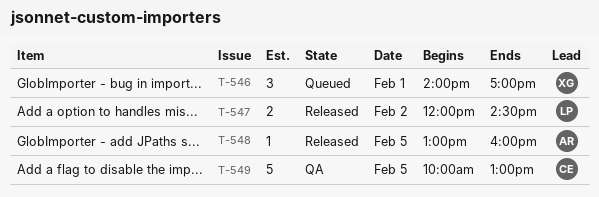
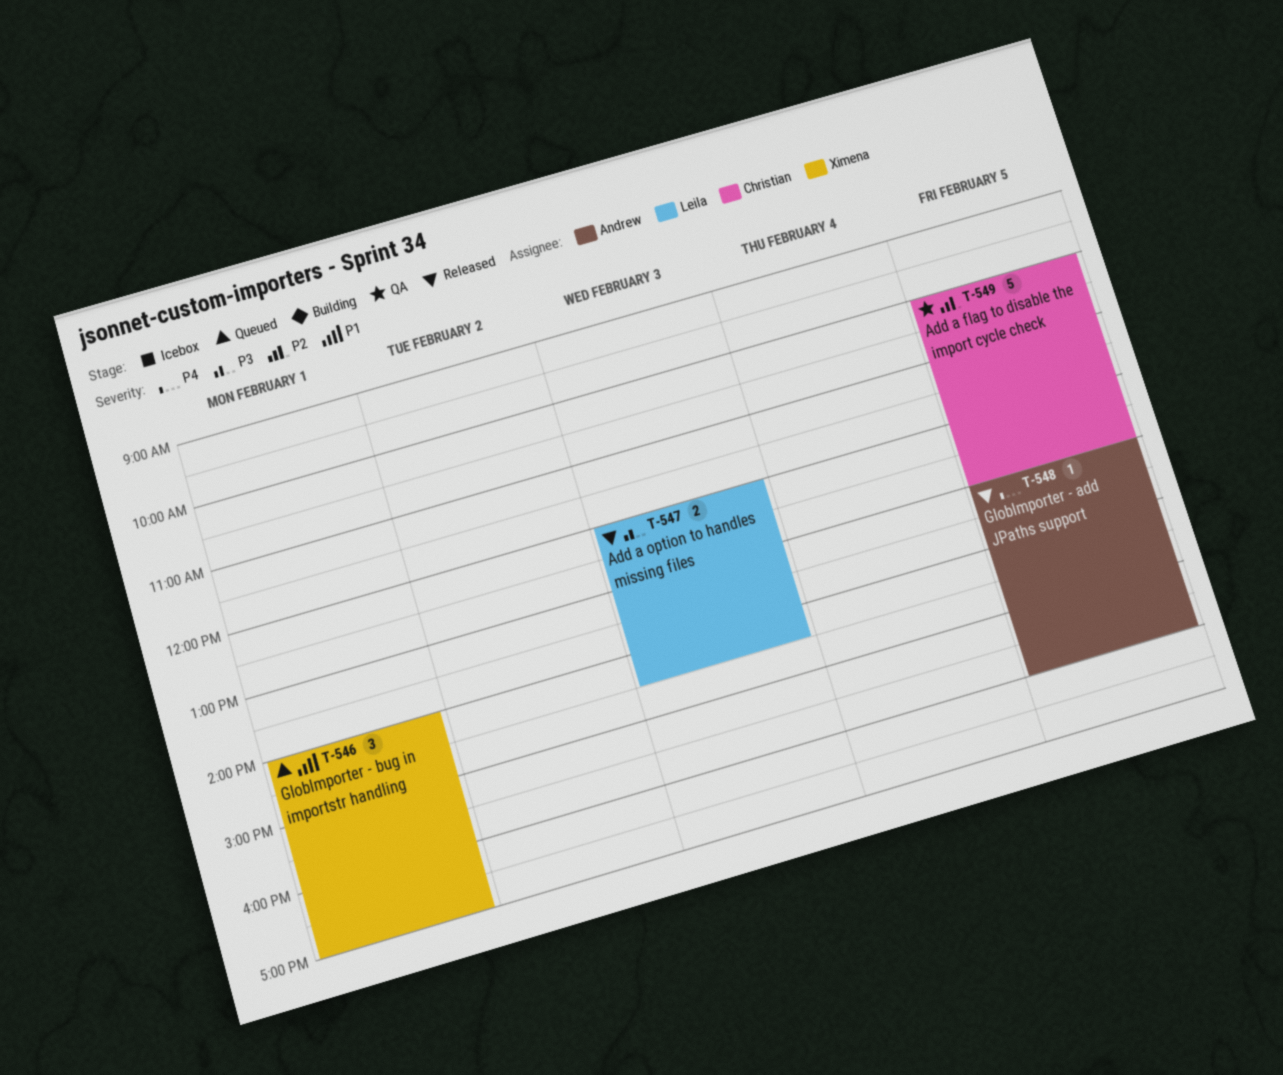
T-547, day: Feb 2 -> Feb 3

